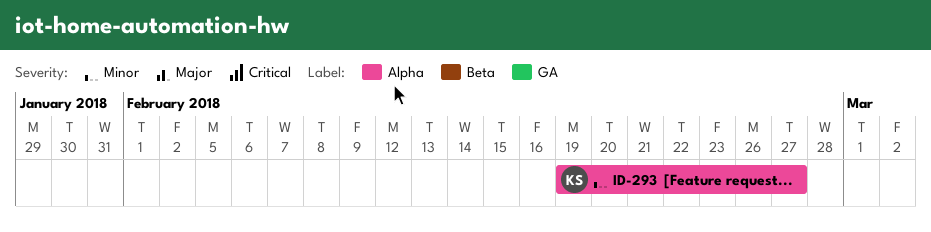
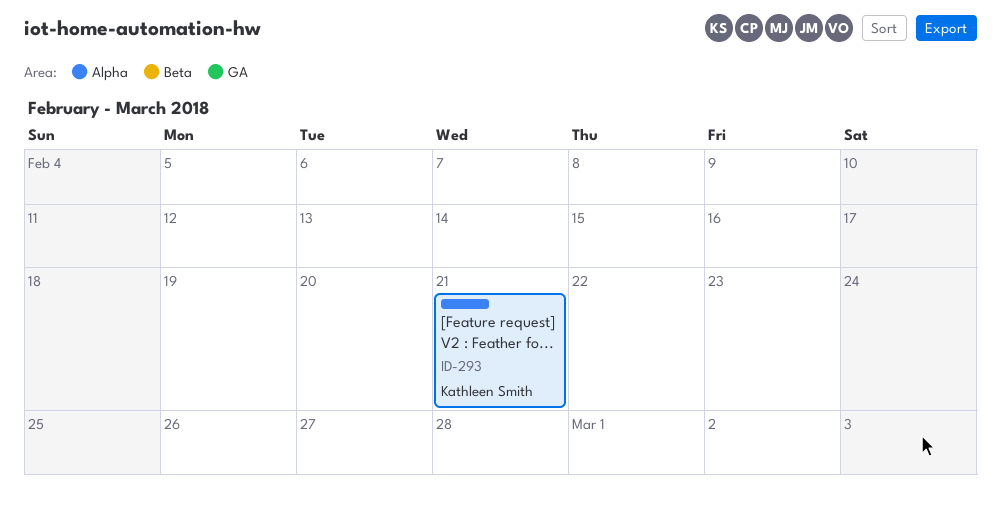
ID-293, due: Feb 27 -> Feb 21

